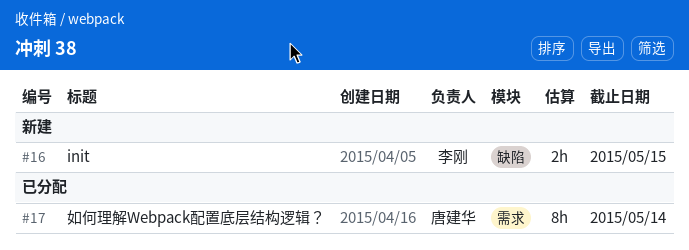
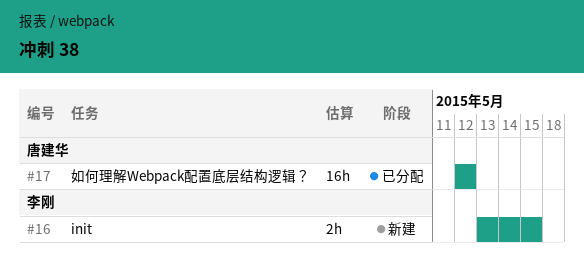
#17, estimate: 8h -> 16h
#17, due: May 14 -> May 12

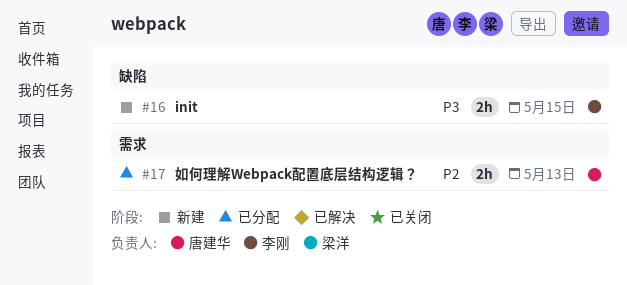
#17, estimate: 16h -> 2h
#17, due: May 12 -> May 13

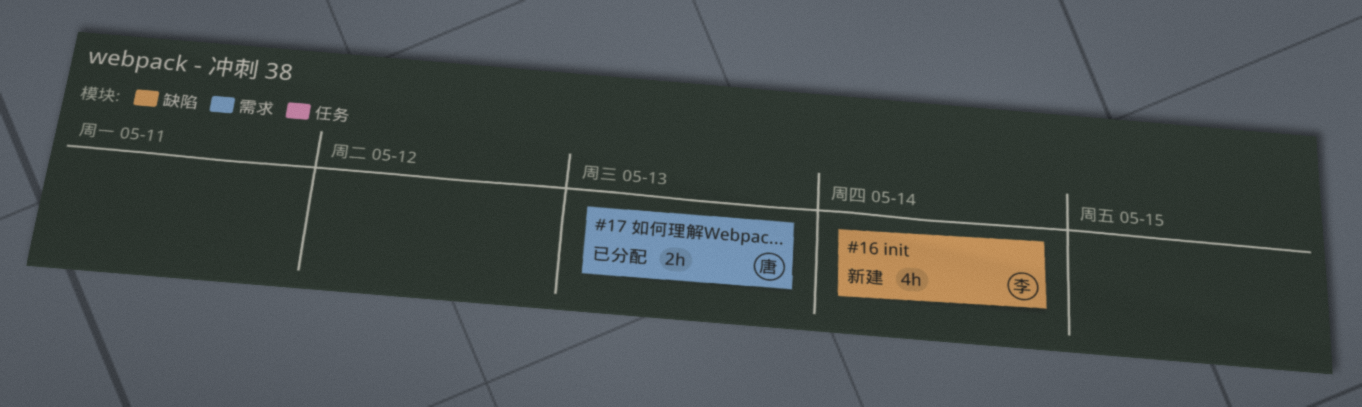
#16, estimate: 2h -> 4h
#16, due: May 15 -> May 14

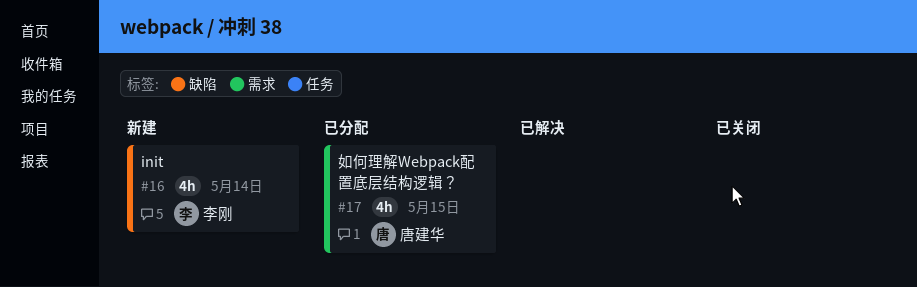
#17, estimate: 2h -> 4h
#17, due: May 13 -> May 15

